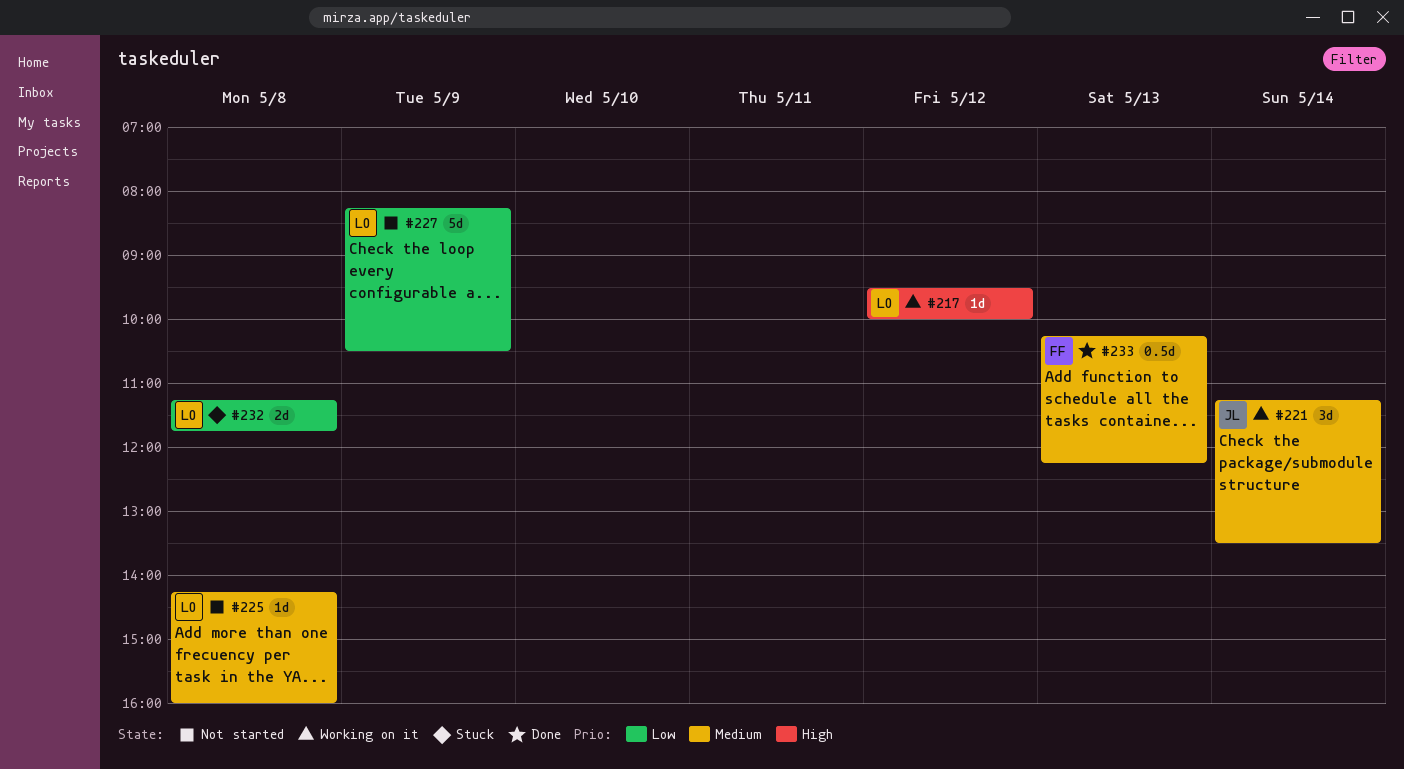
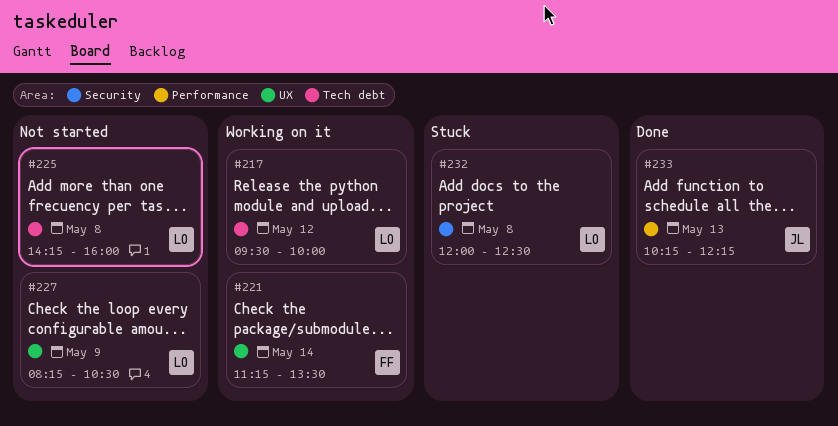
#221, owner: JL -> FF
#232, begins: 11:15 -> 12:00
#232, ends: 11:45 -> 12:30
#233, owner: FF -> JL

